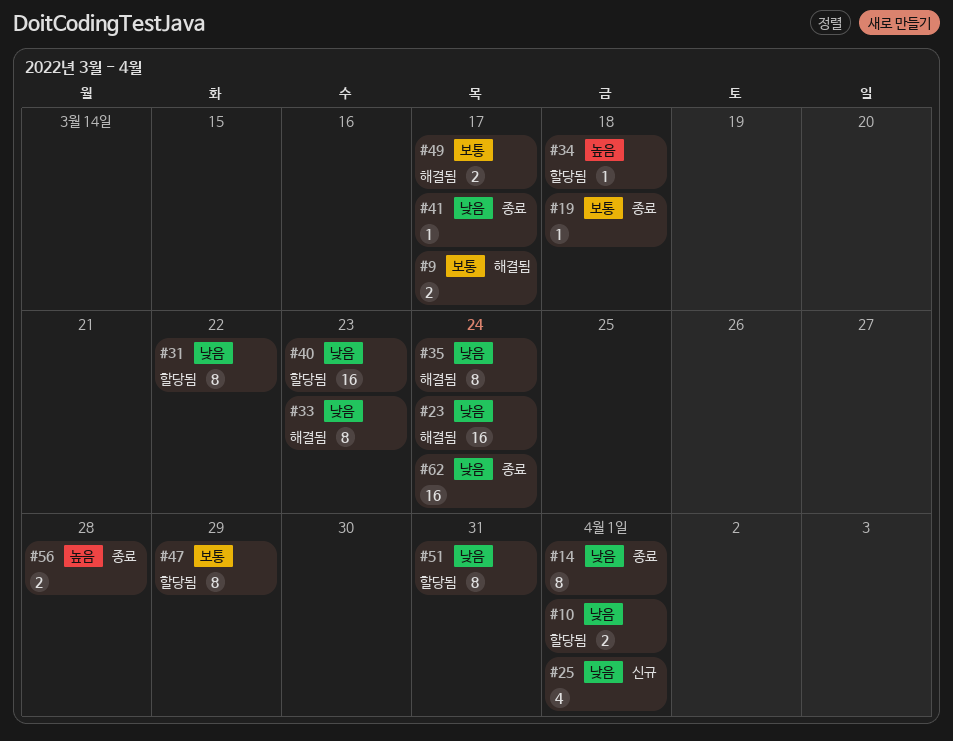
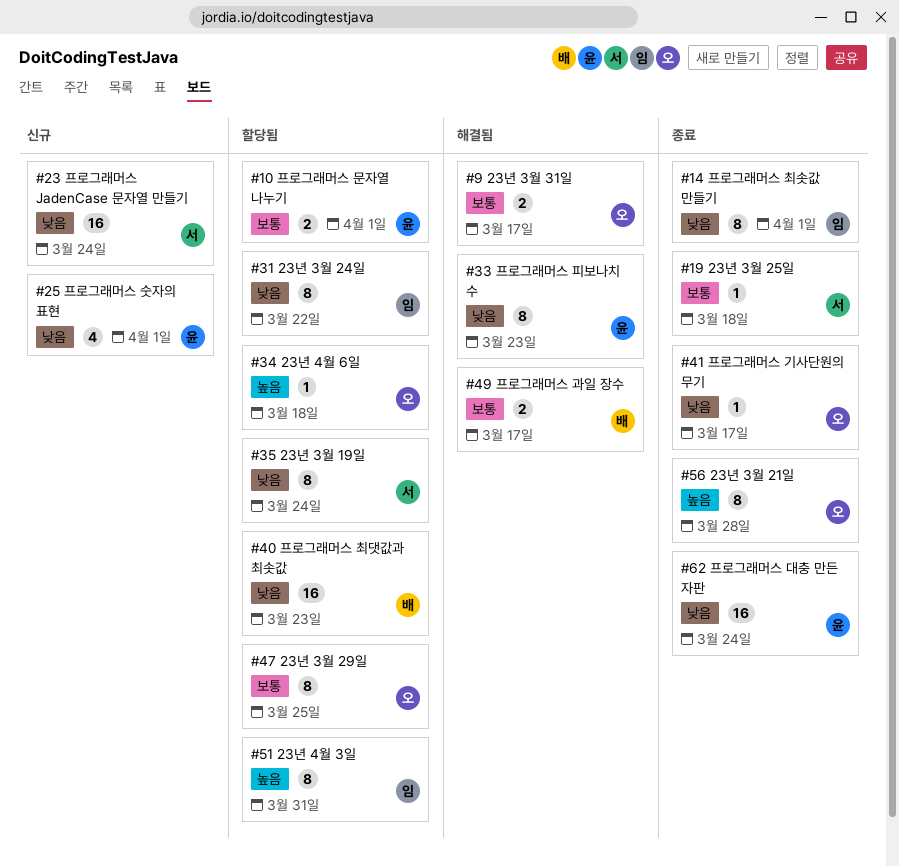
#10, priority: 낮음 -> 보통
#23, status: 해결됨 -> 신규
#35, status: 해결됨 -> 할당됨
#47, due: Mar 29 -> Mar 25
#51, priority: 낮음 -> 높음
#56, estimate: 2 -> 8

